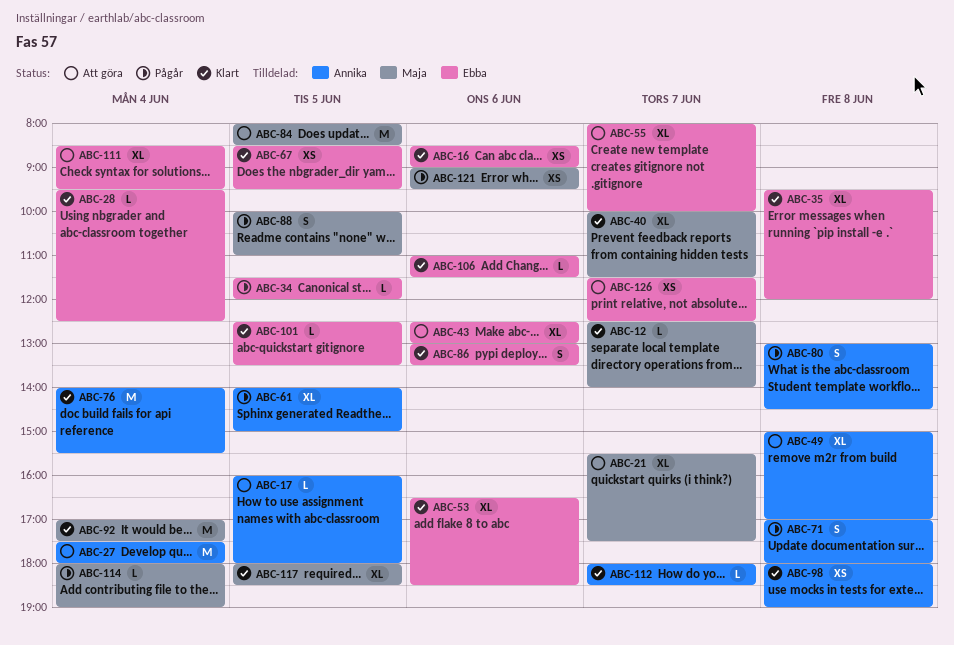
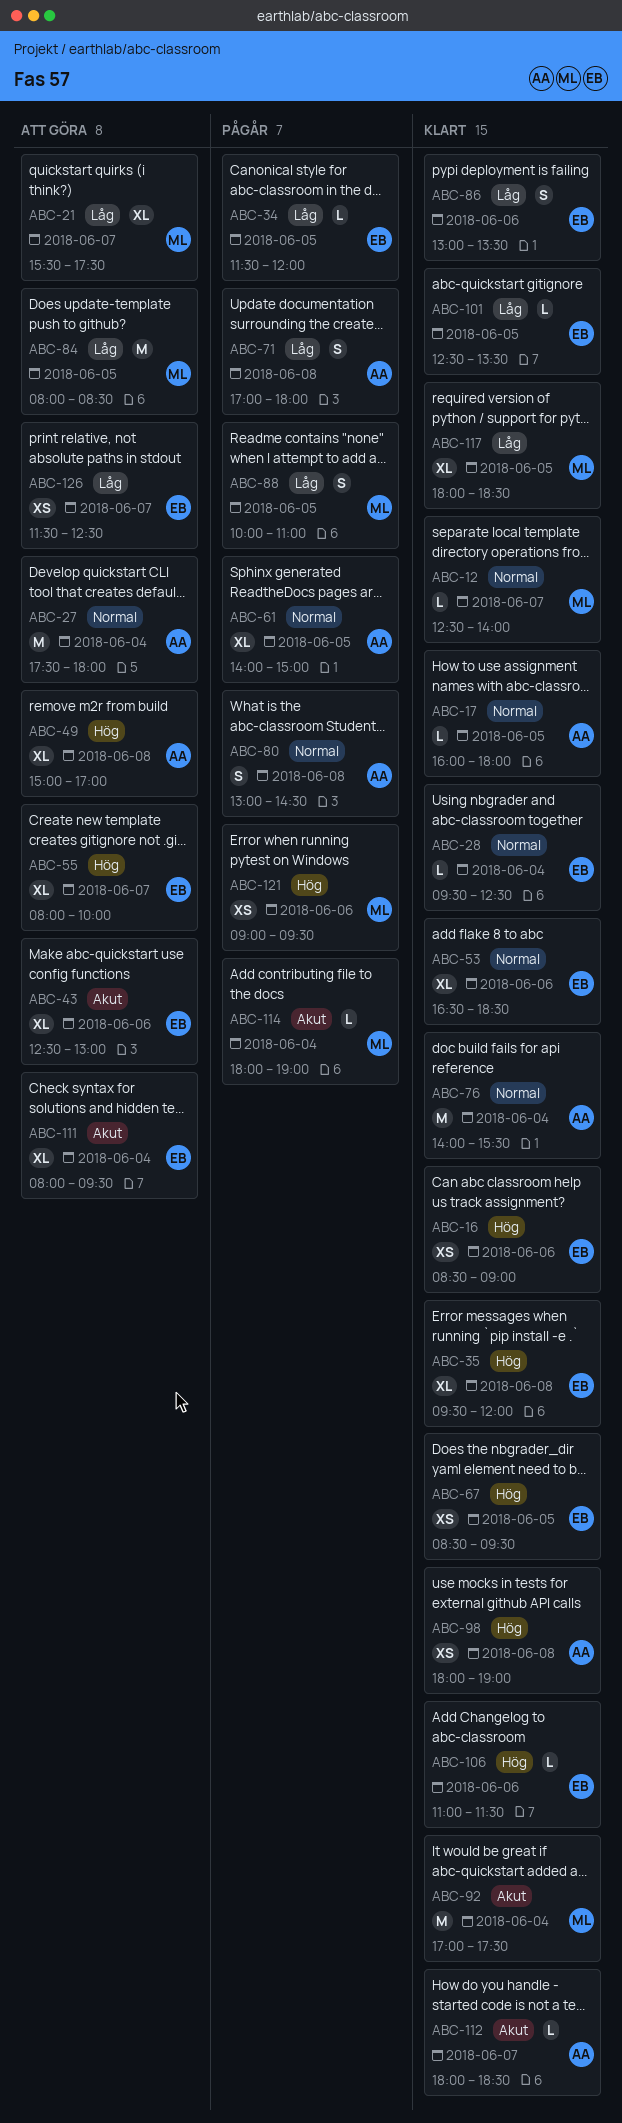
ABC-17, status: Att göra -> Klart
ABC-40: present -> none
ABC-111, begins: 08:30 -> 08:00

